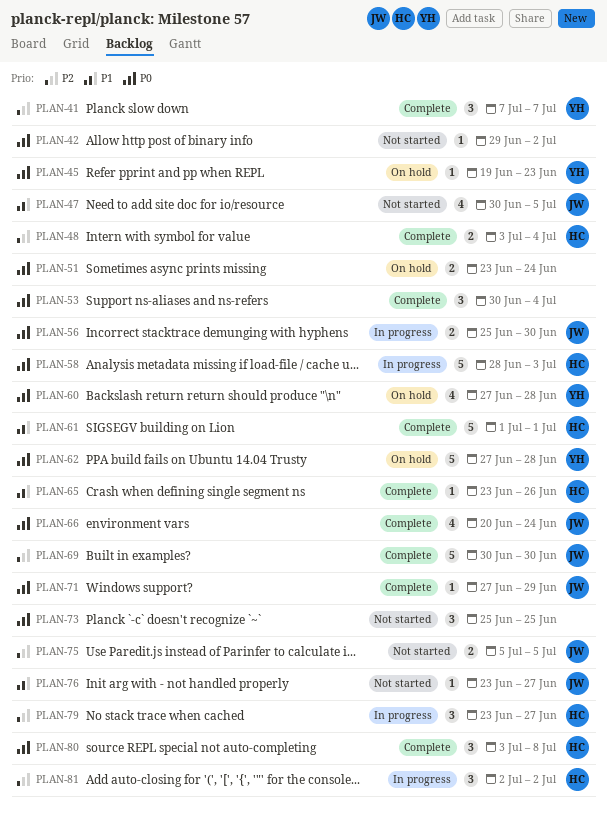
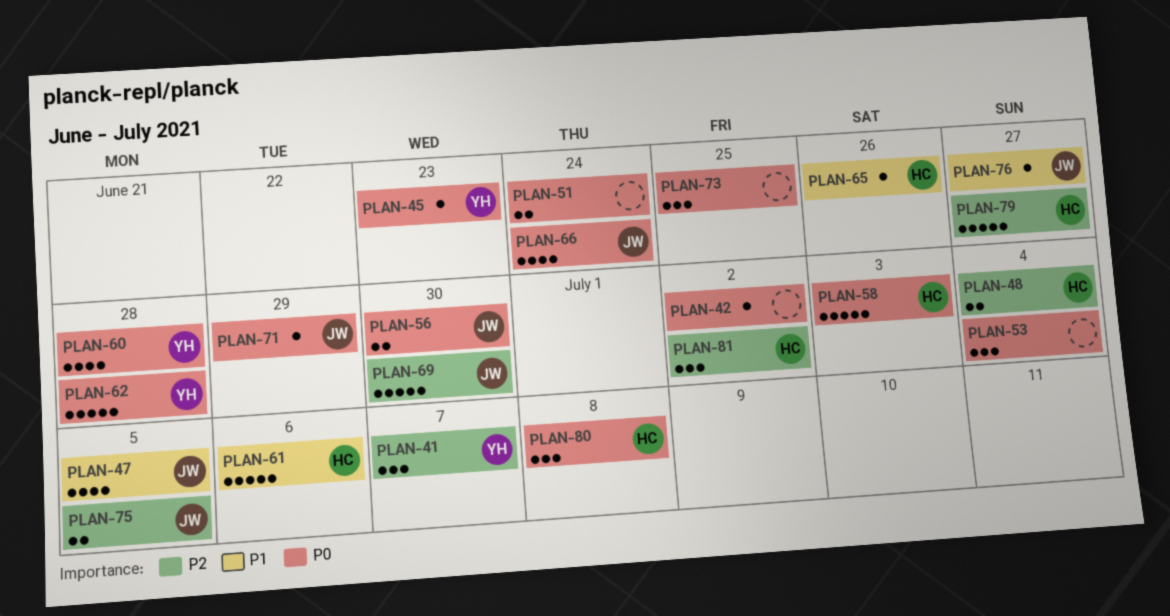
PLAN-61, due: Jul 1 -> Jul 6
PLAN-79, estimate: 3 -> 5

